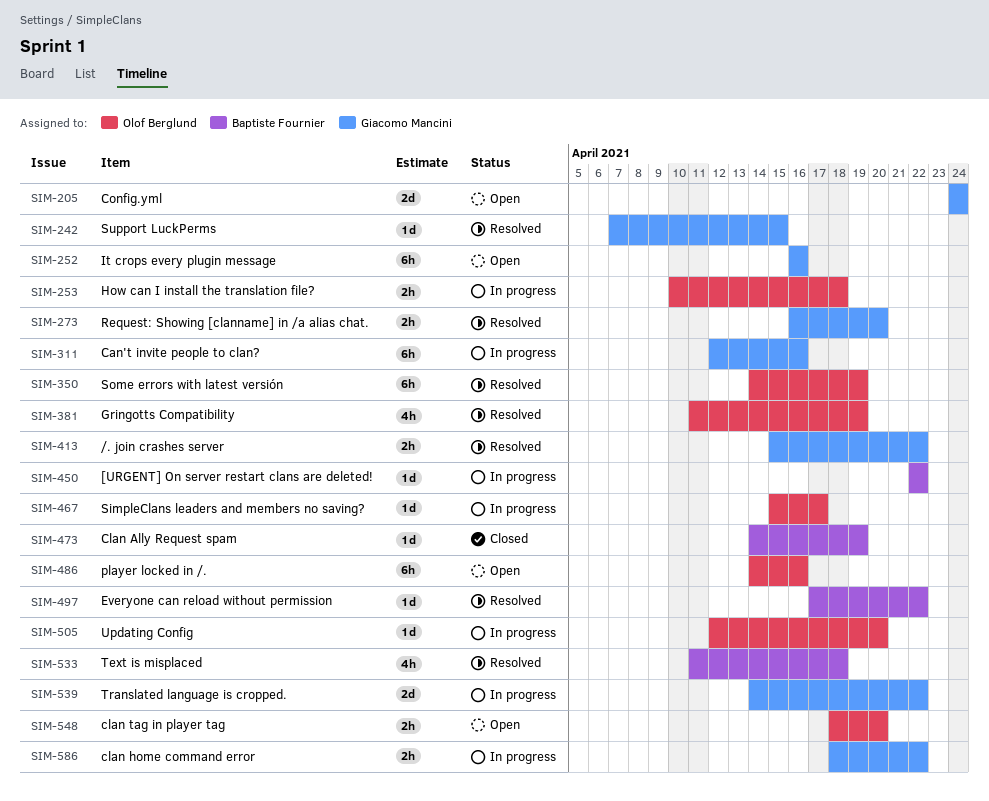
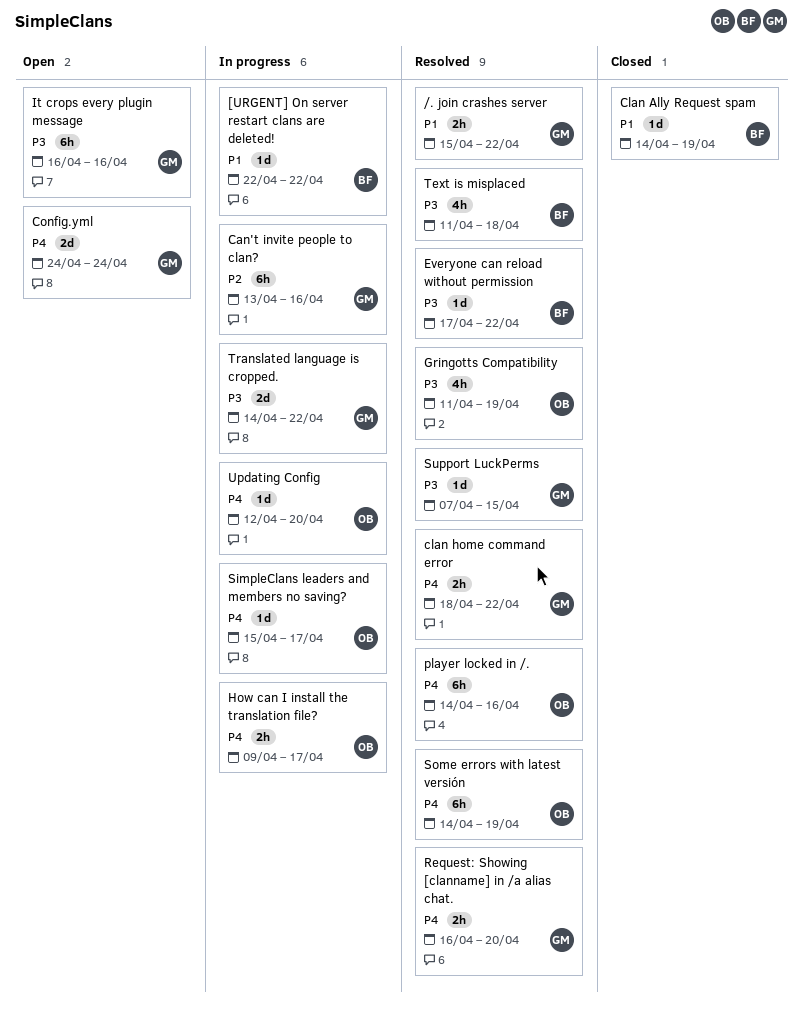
Can't invite people to clan?, start: Apr 12 -> Apr 13
clan home command error, status: In progress -> Resolved
clan tag in player tag: present -> none
How can I install the translation file?, start: Apr 10 -> Apr 9
How can I install the translation file?, due: Apr 18 -> Apr 17
player locked in /., status: Open -> Resolved

